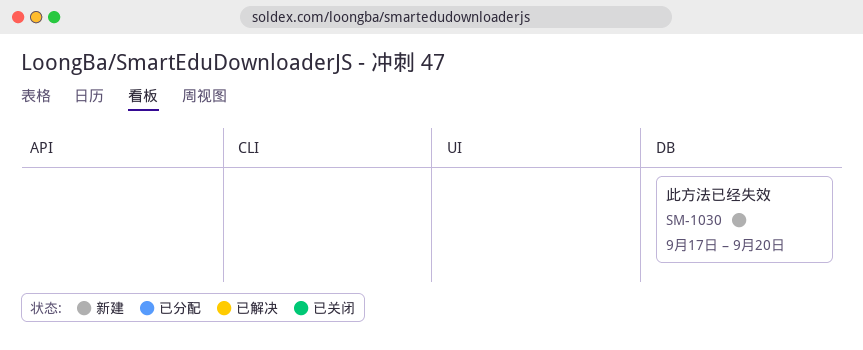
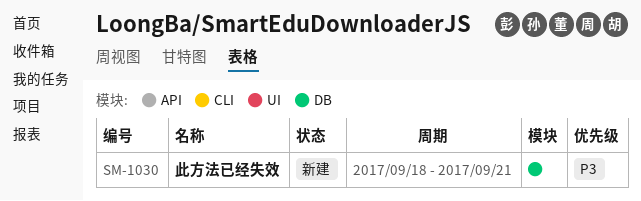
SM-1030, start: Sep 17 -> Sep 18
SM-1030, due: Sep 20 -> Sep 21

